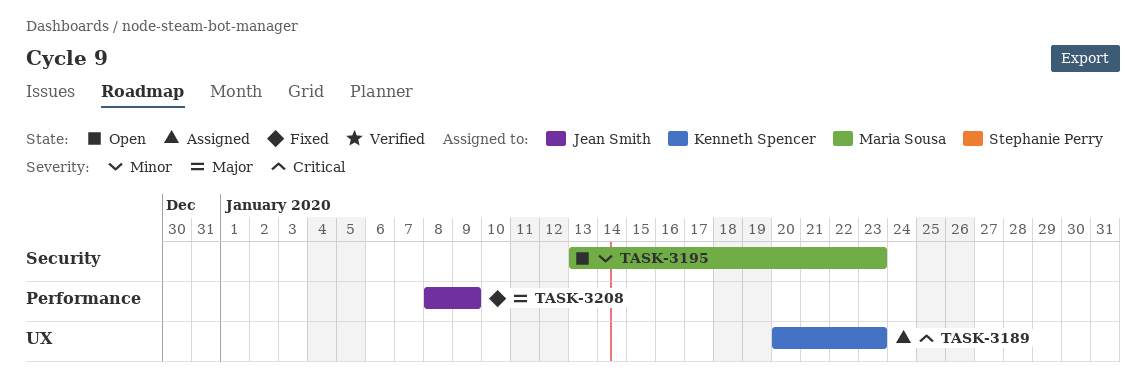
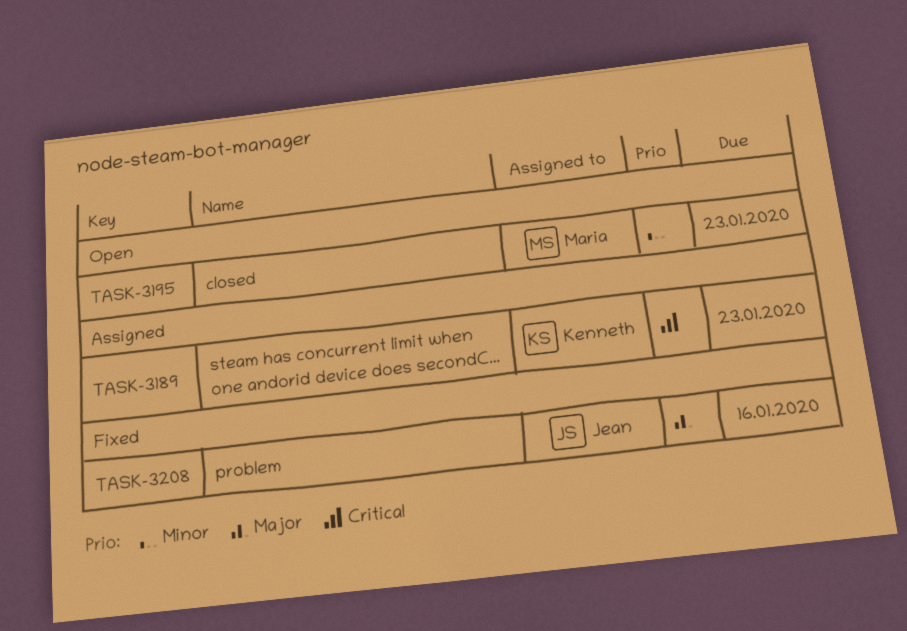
TASK-3208, due: Jan 9 -> Jan 16

